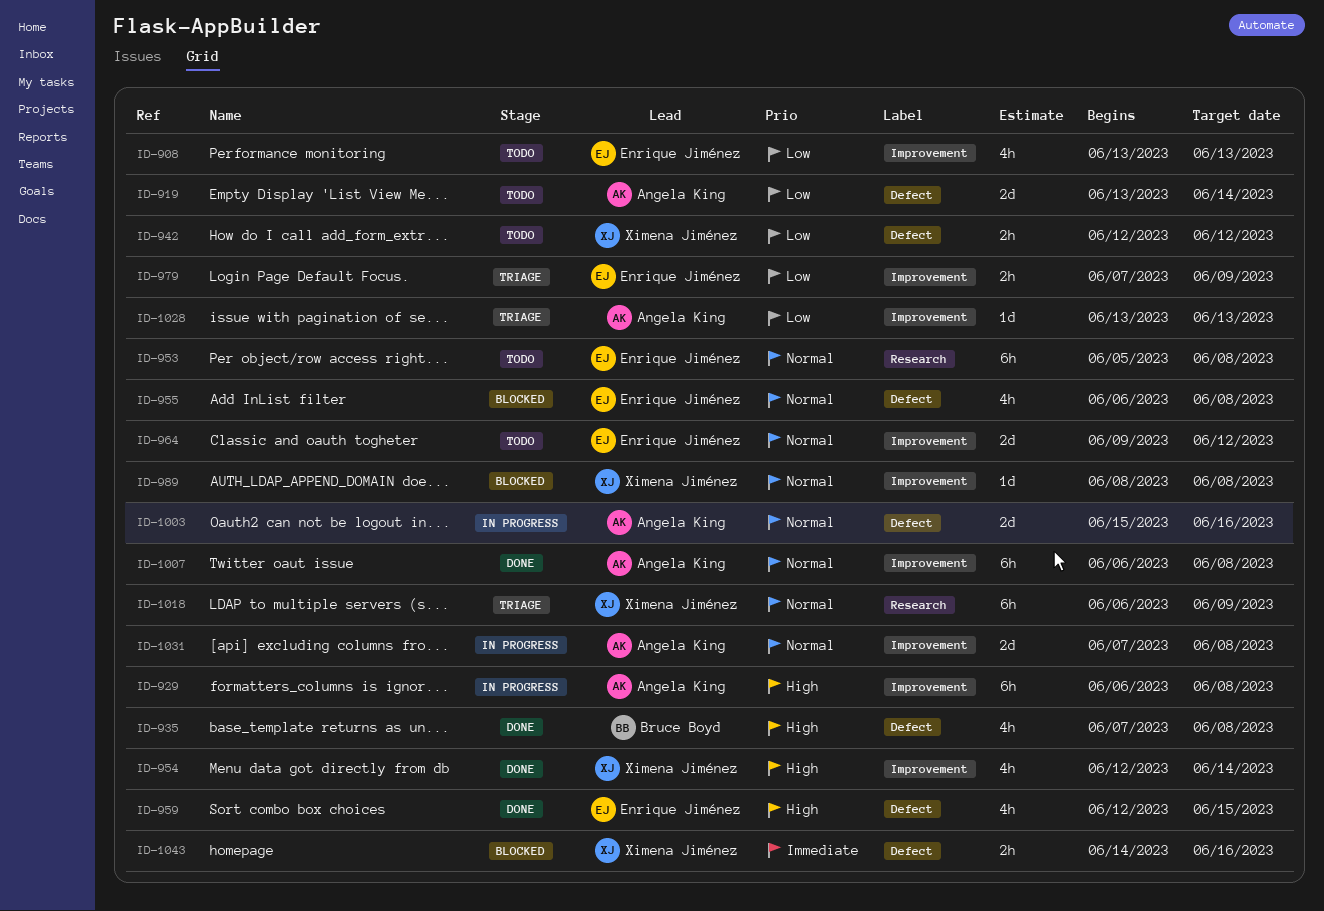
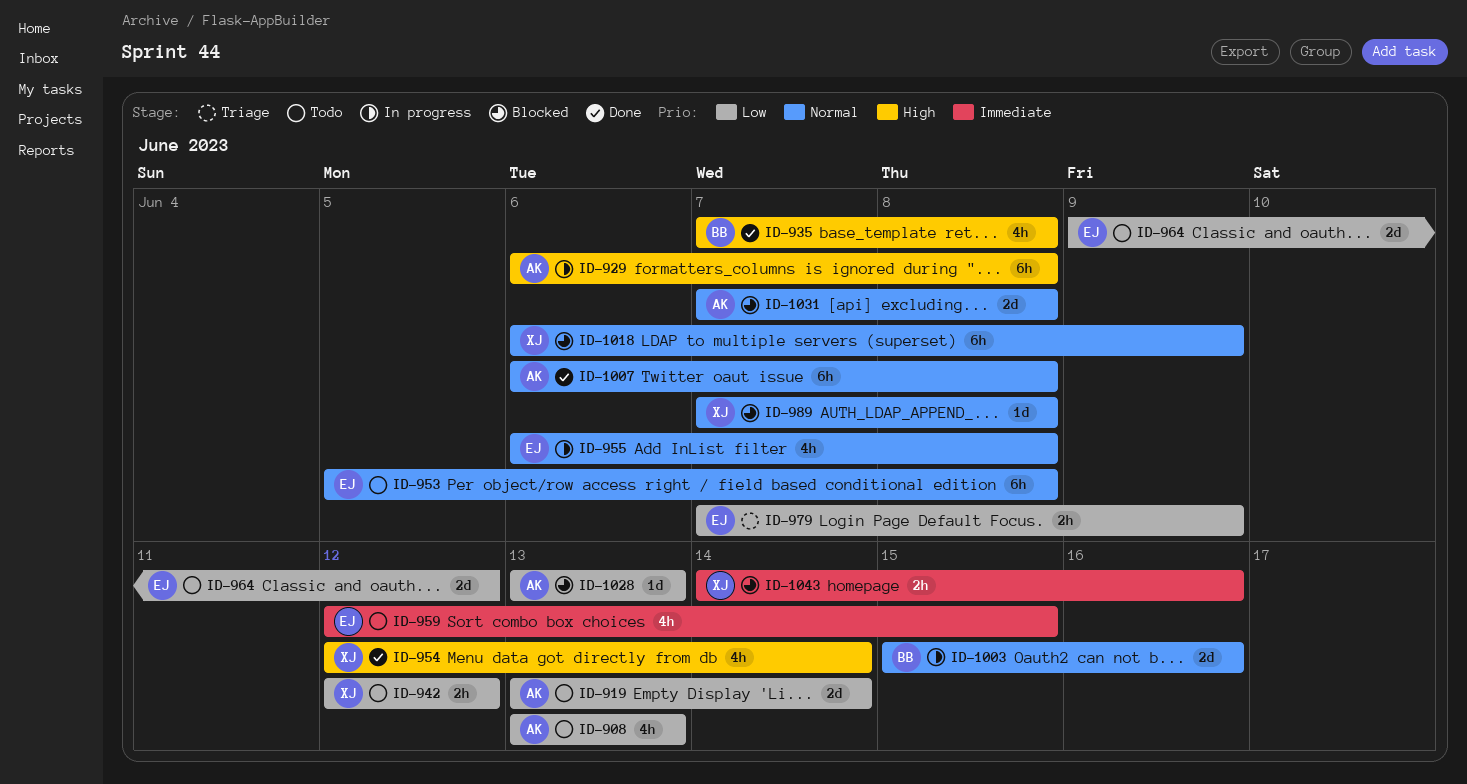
ID-908, owner: Enrique Jiménez -> Angela King
ID-955, status: Blocked -> In progress
ID-959, status: Done -> Todo
ID-959, priority: High -> Immediate
ID-964, priority: Normal -> Low
ID-989, start: Jun 8 -> Jun 7
ID-1003, owner: Angela King -> Bruce Boyd
ID-1018, status: Triage -> Blocked
ID-1028, status: Triage -> Blocked
ID-1031, status: In progress -> Blocked

